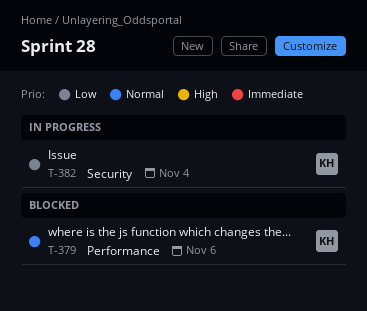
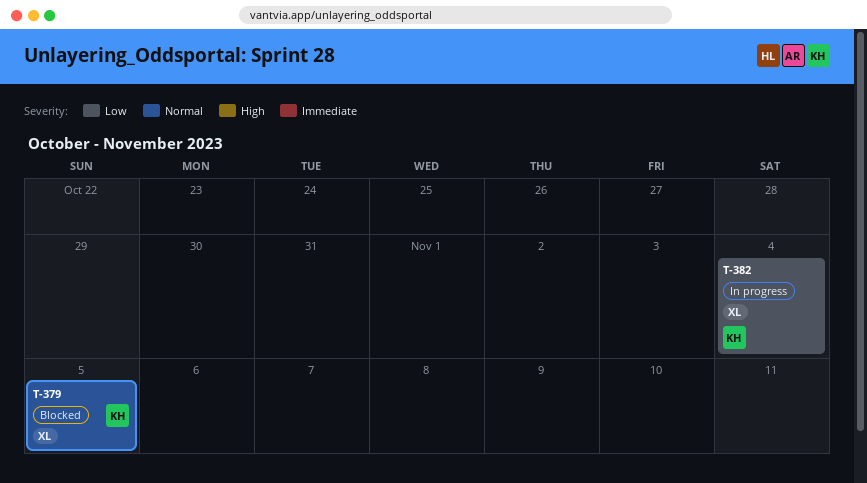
T-379, due: Nov 6 -> Nov 5

